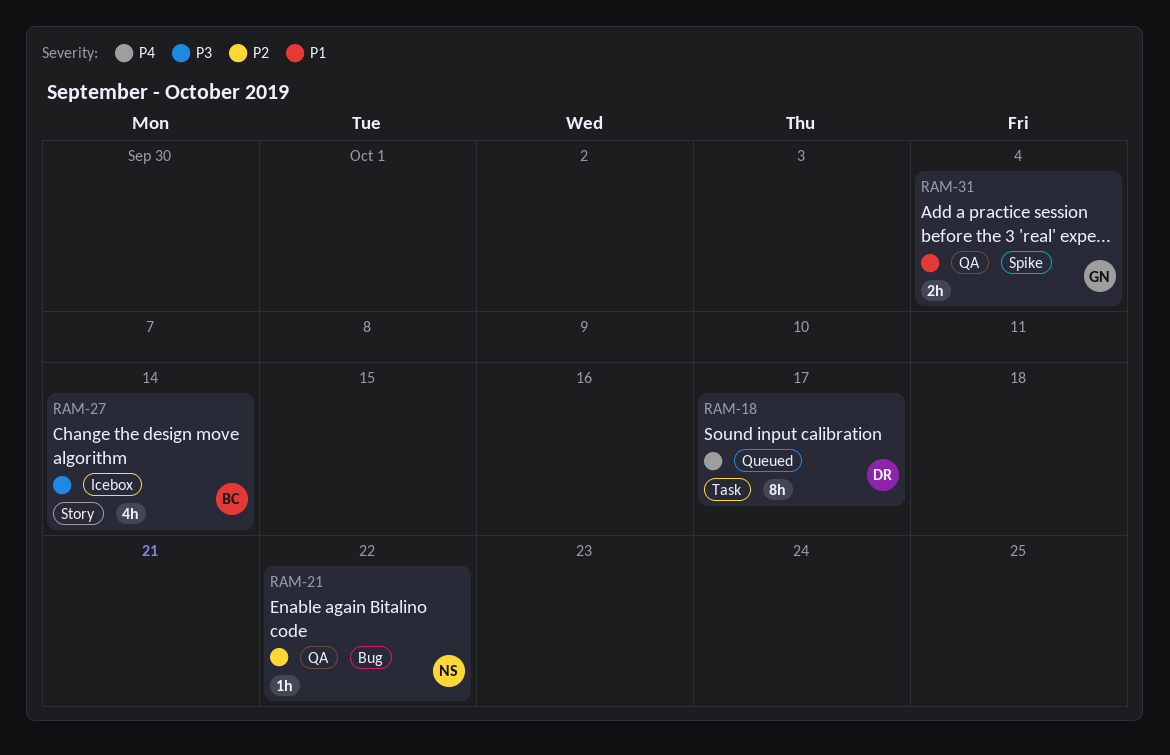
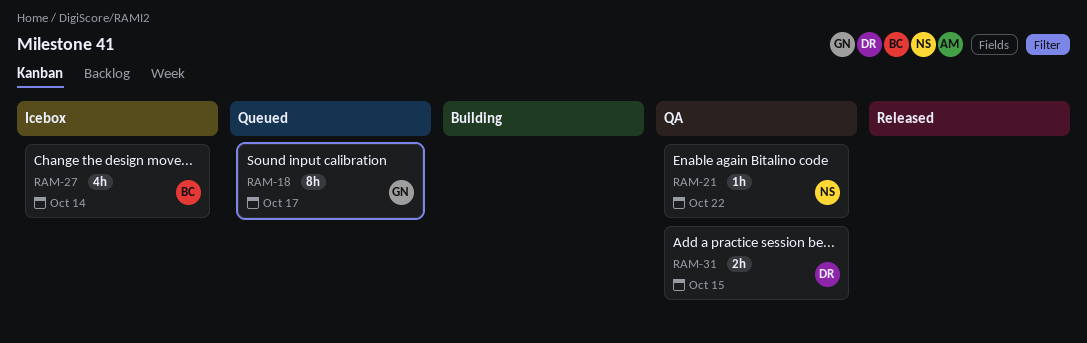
RAM-18, owner: DR -> GN
RAM-31, owner: GN -> DR
RAM-31, due: Oct 4 -> Oct 15

